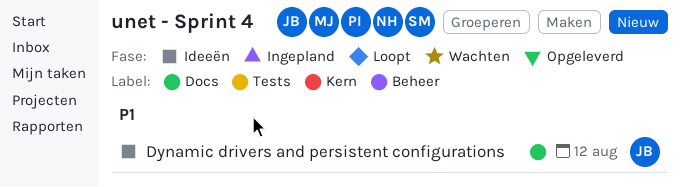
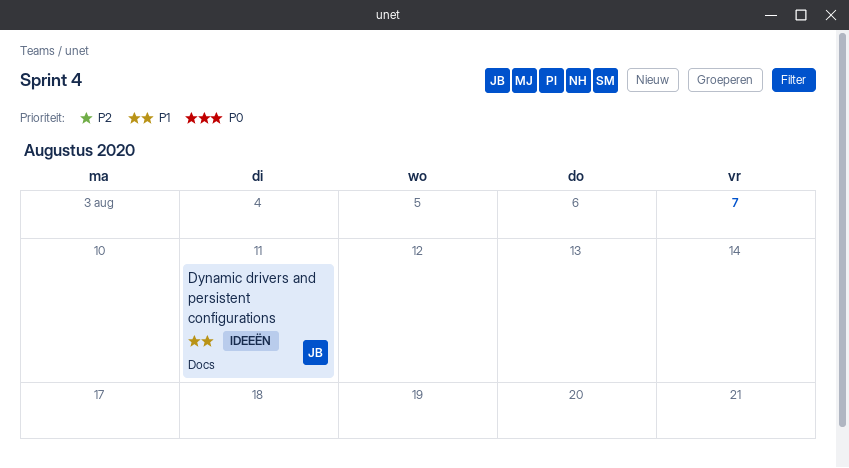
Dynamic drivers and persistent configurations, due: Aug 12 -> Aug 11

